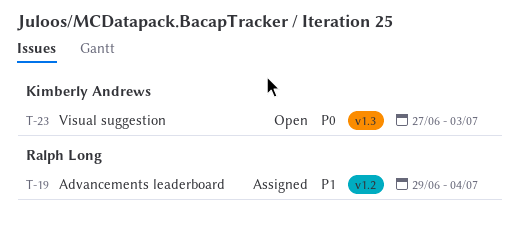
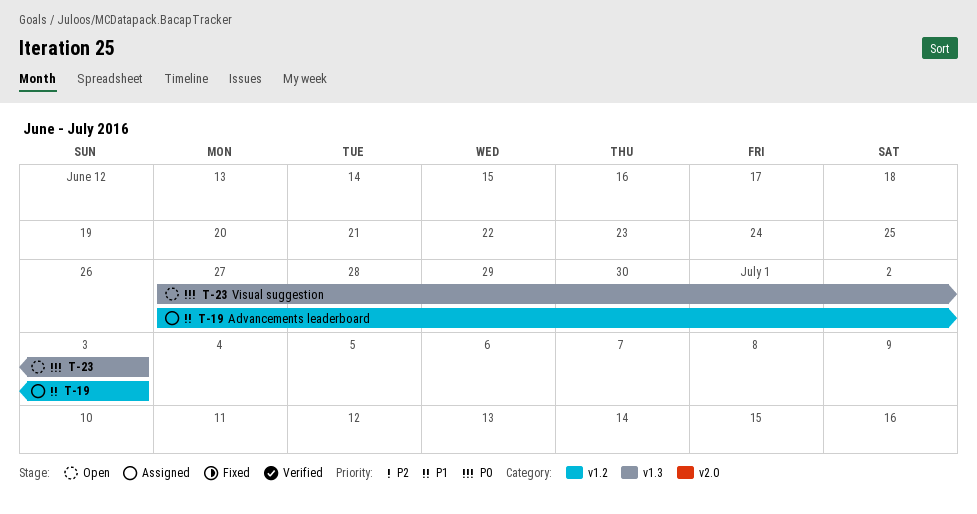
T-19, start: Jun 29 -> Jun 27
T-19, due: Jul 4 -> Jul 3

